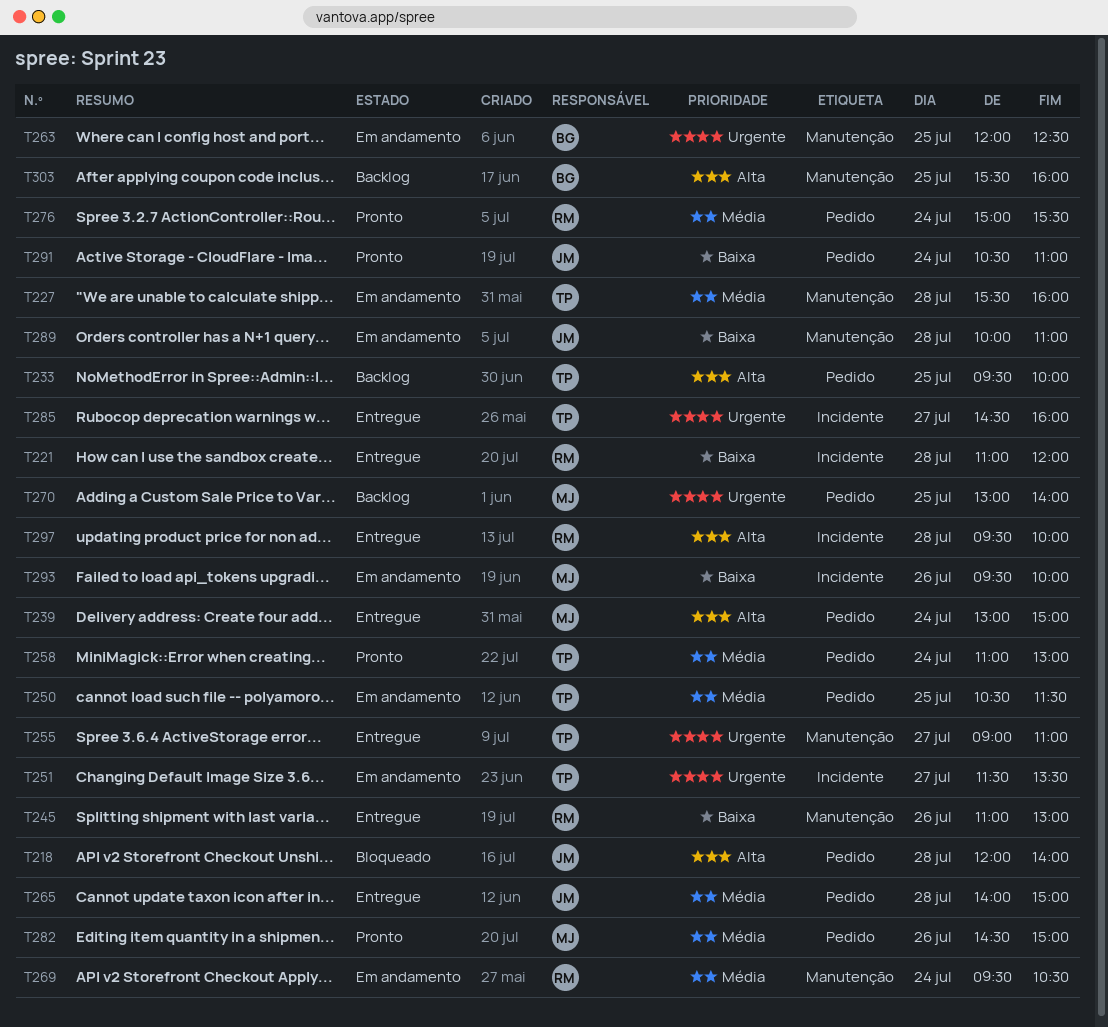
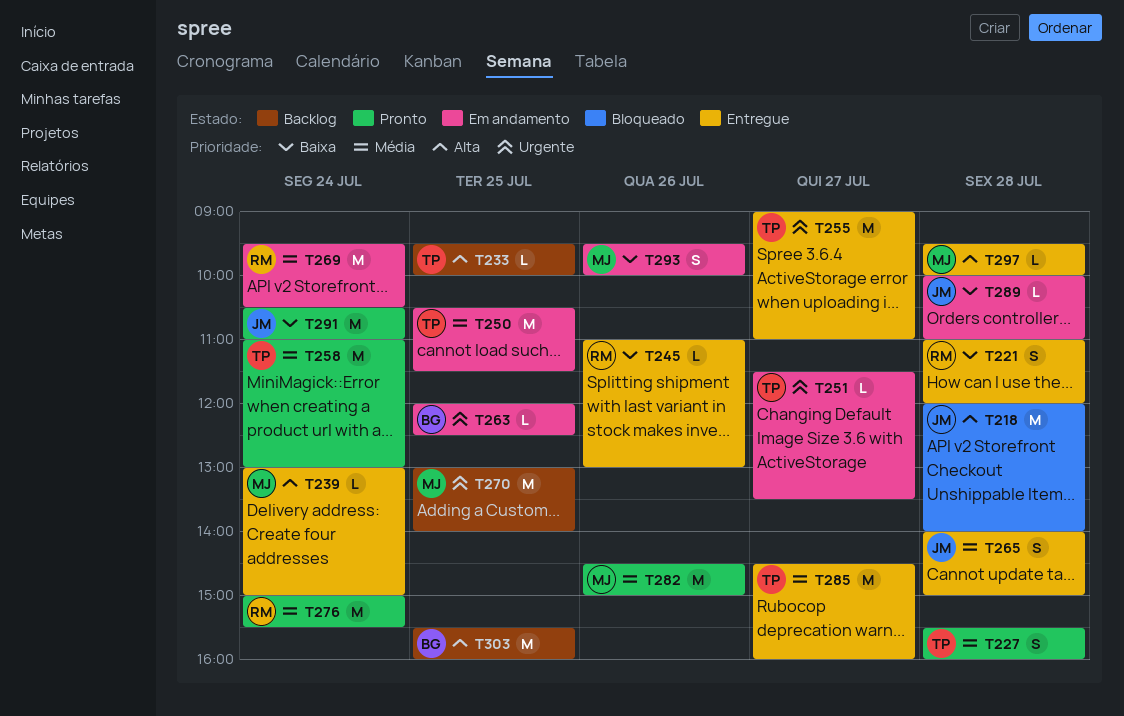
T227, status: Em andamento -> Pronto
T285, priority: Urgente -> Média
T297, owner: RM -> MJ

